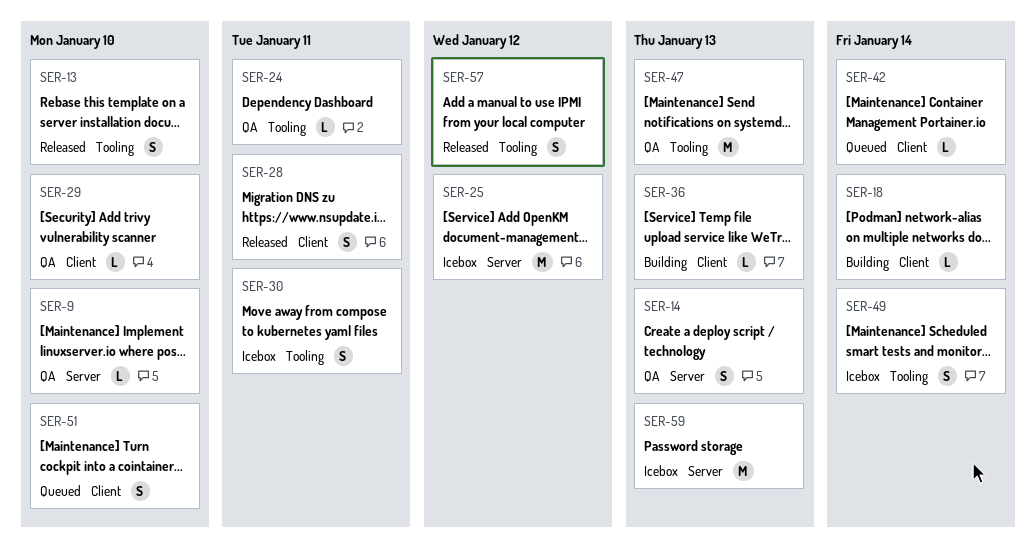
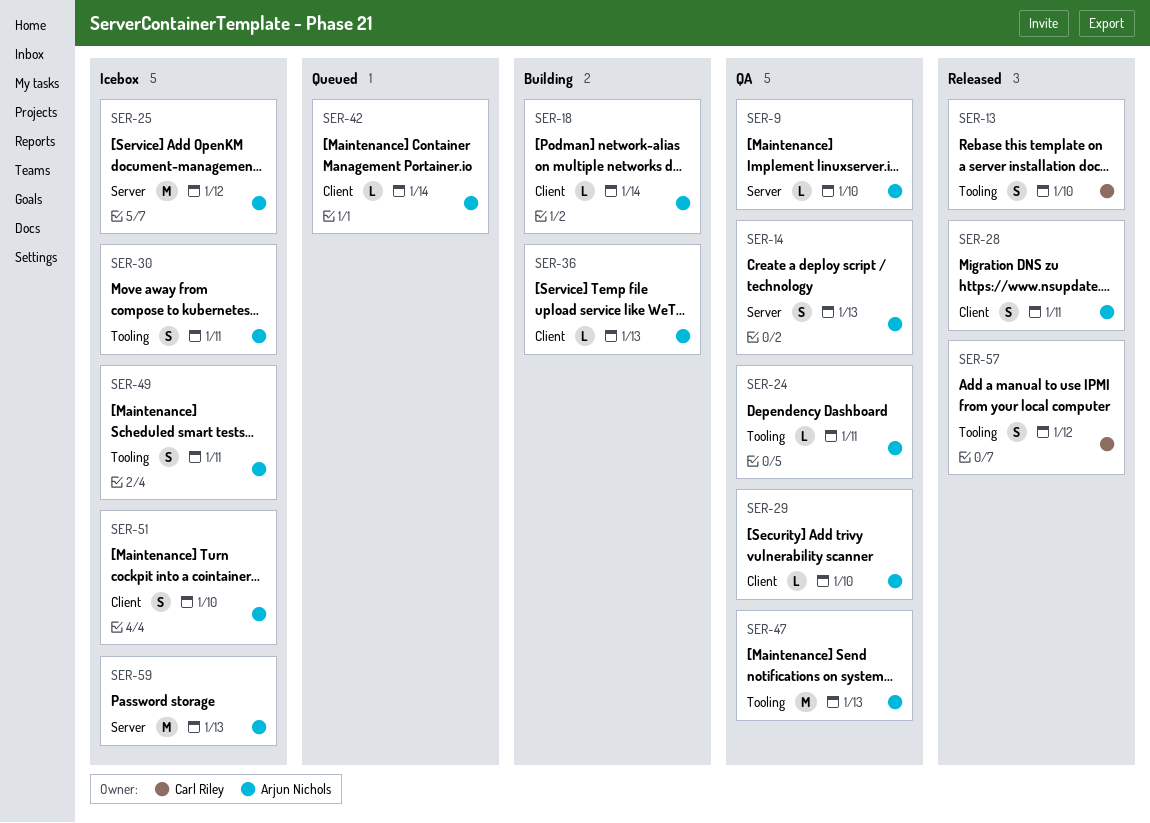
SER-49, due: Jan 14 -> Jan 11
SER-51, status: Queued -> Icebox

